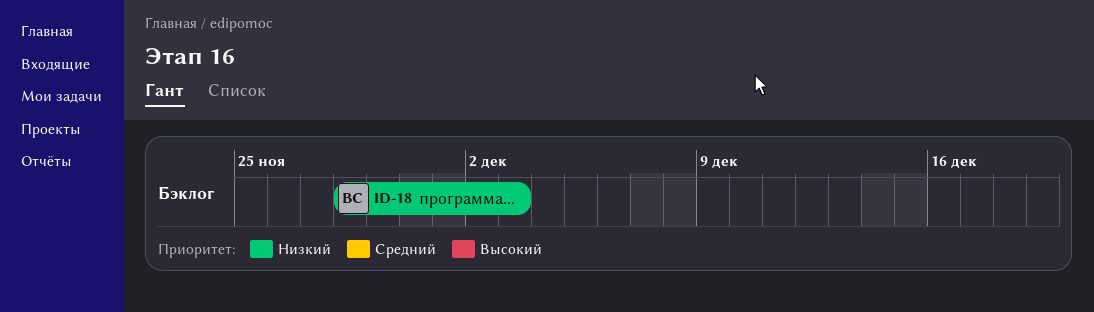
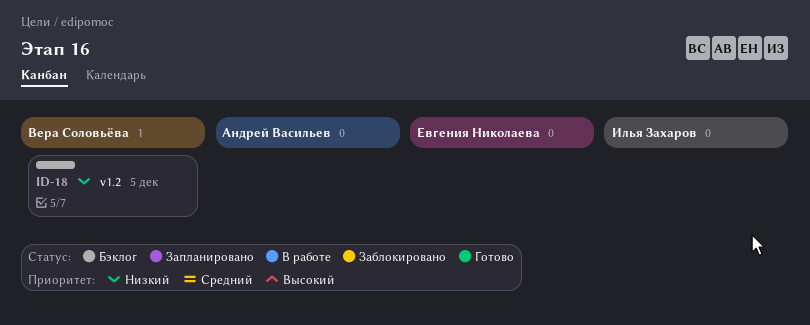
ID-18, due: Dec 3 -> Dec 5

